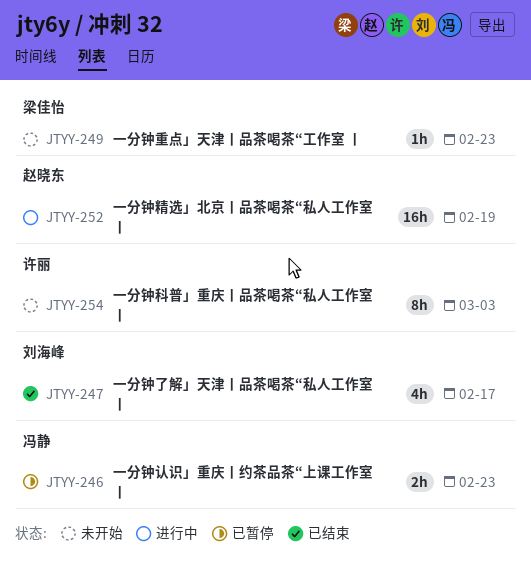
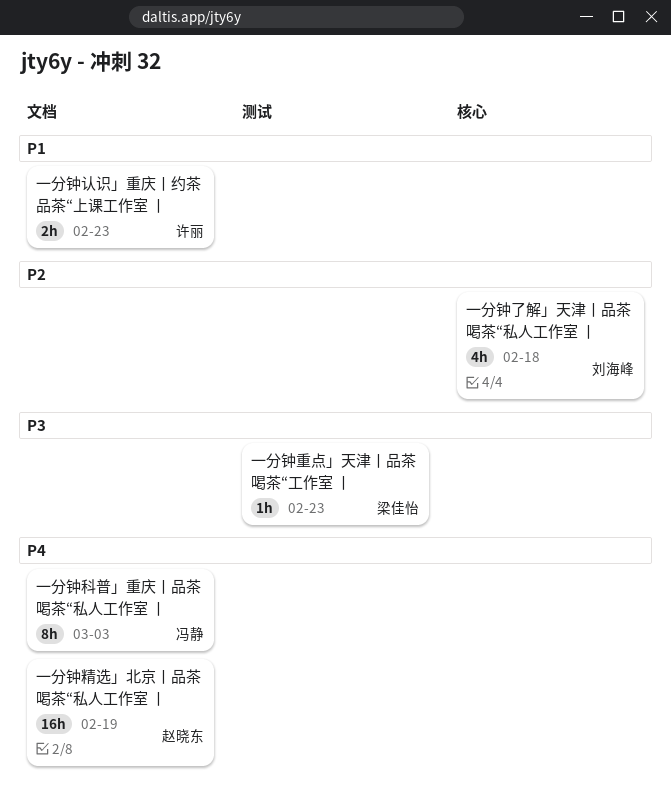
一分钟了解」天津丨品茶喝茶“私人工作室 丨, due: Feb 17 -> Feb 18
一分钟科普」重庆丨品茶喝茶“私人工作室 丨, owner: 许丽 -> 冯静
一分钟认识」重庆丨约茶品茶“上课工作室 丨, owner: 冯静 -> 许丽

